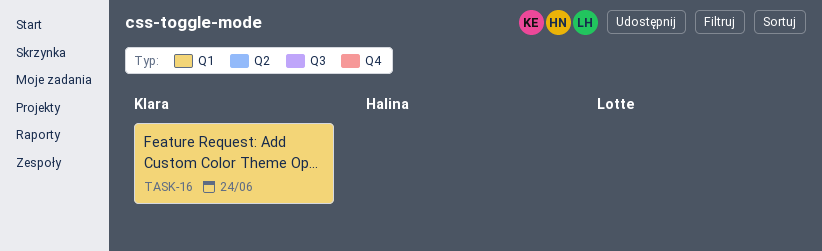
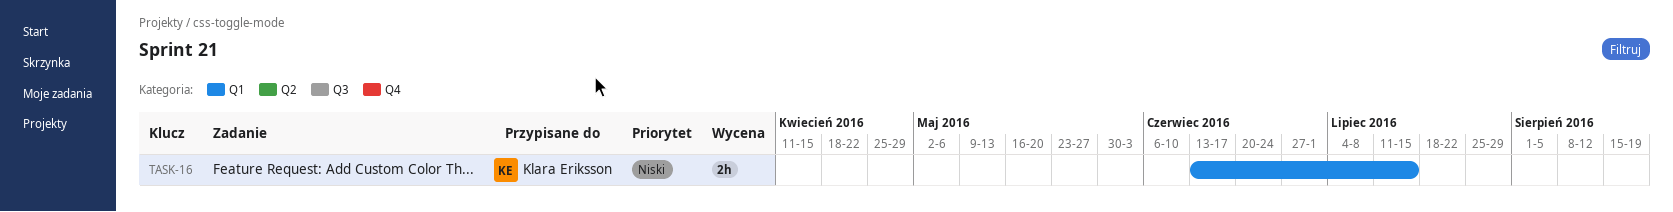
TASK-16, due: Jun 24 -> Jul 15

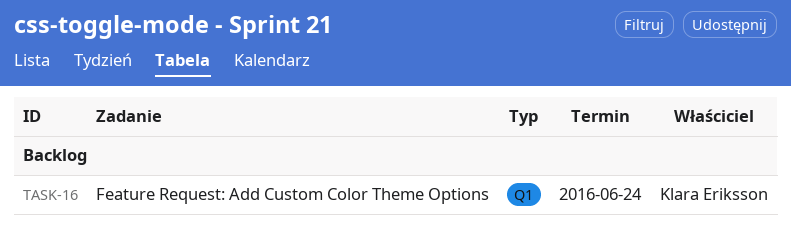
TASK-16, due: Jul 15 -> Jun 24

